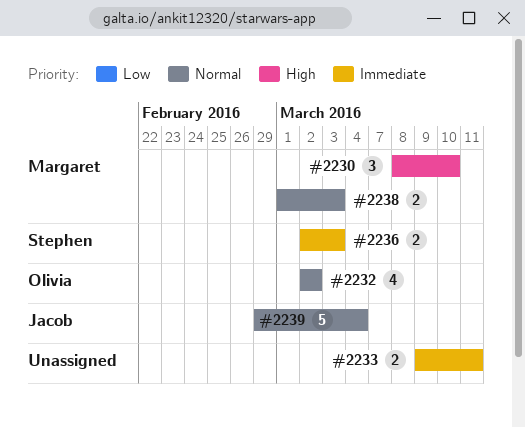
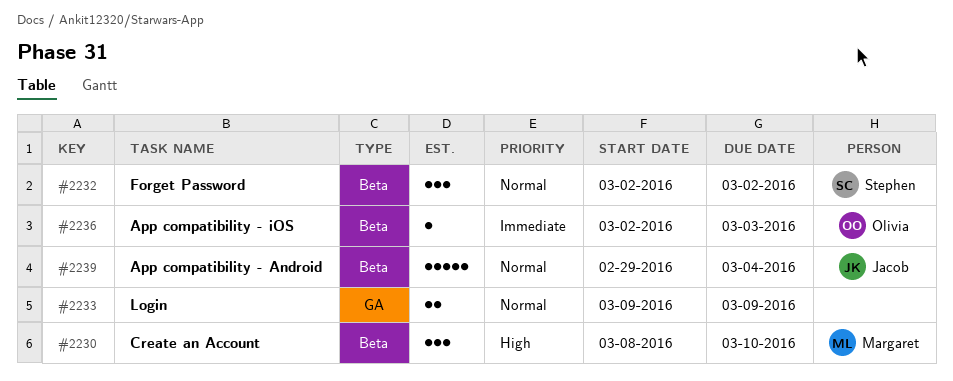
#2232, owner: Olivia -> Stephen
#2232, estimate: 4 -> 3
#2233, priority: Immediate -> Normal
#2233, due: Mar 11 -> Mar 9
#2236, owner: Stephen -> Olivia
#2236, estimate: 2 -> 1
#2238: present -> none

